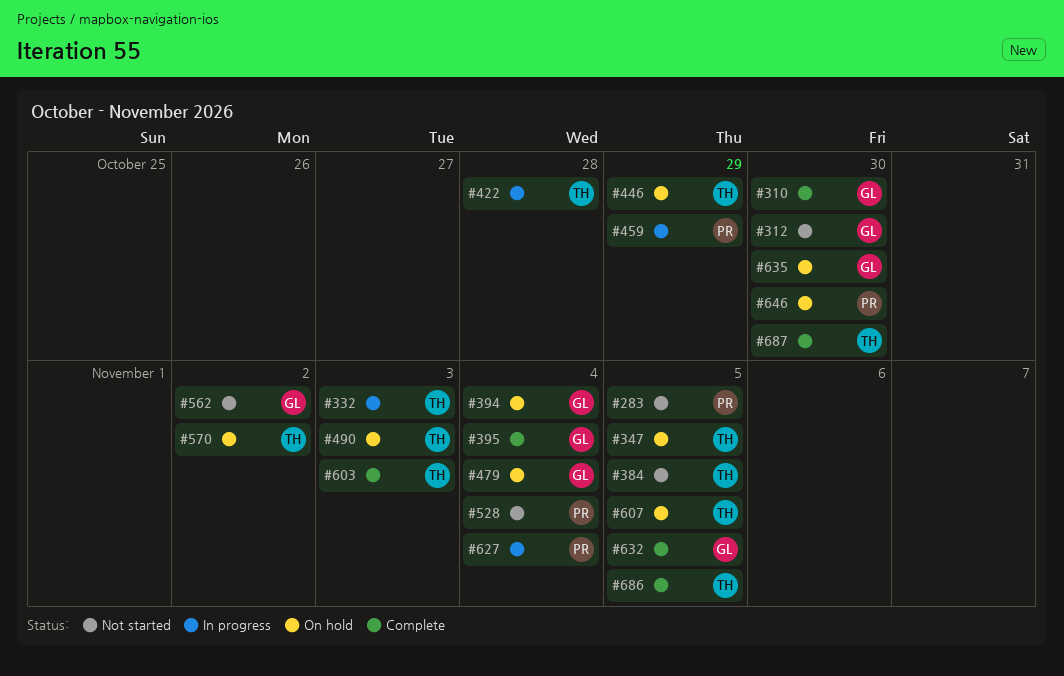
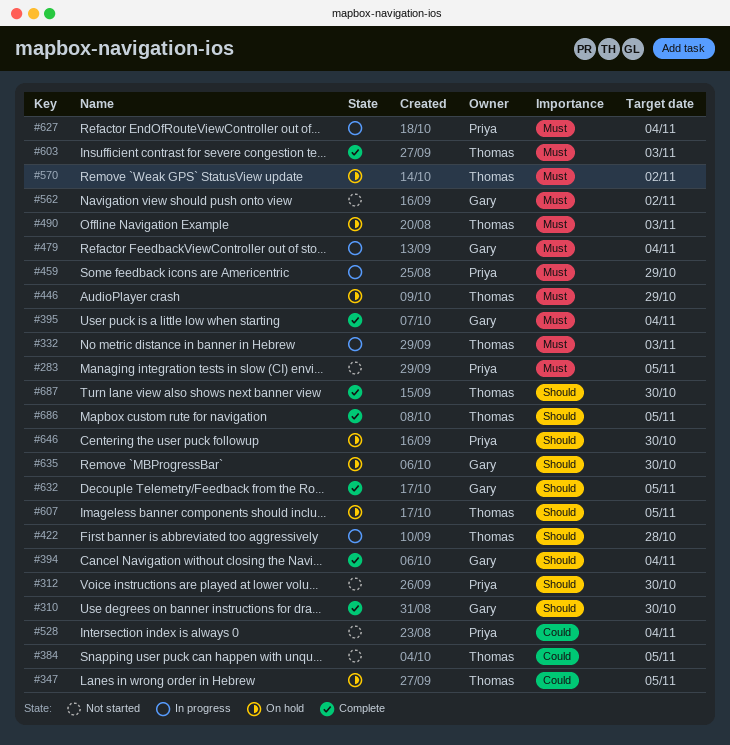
#312, owner: Gary -> Priya
#394, status: On hold -> Complete
#479, status: On hold -> In progress

